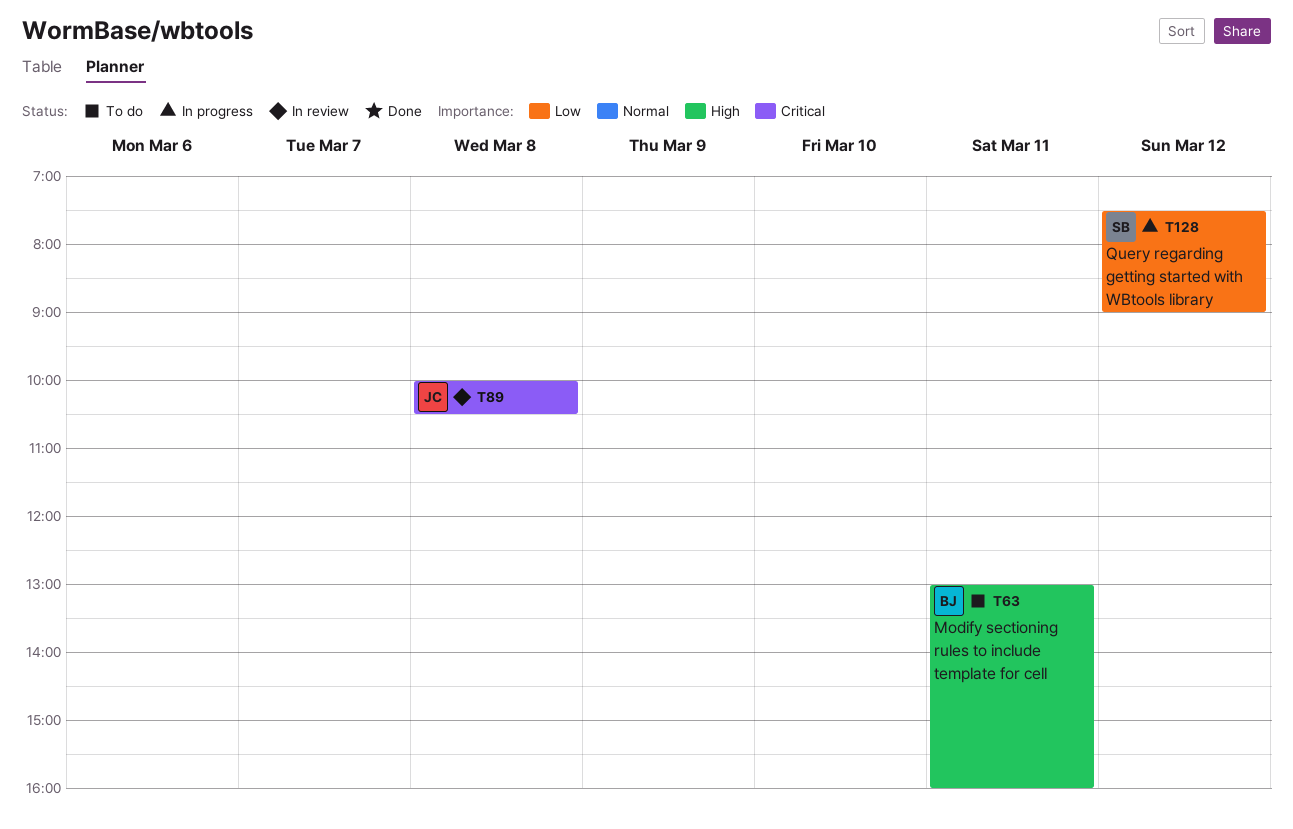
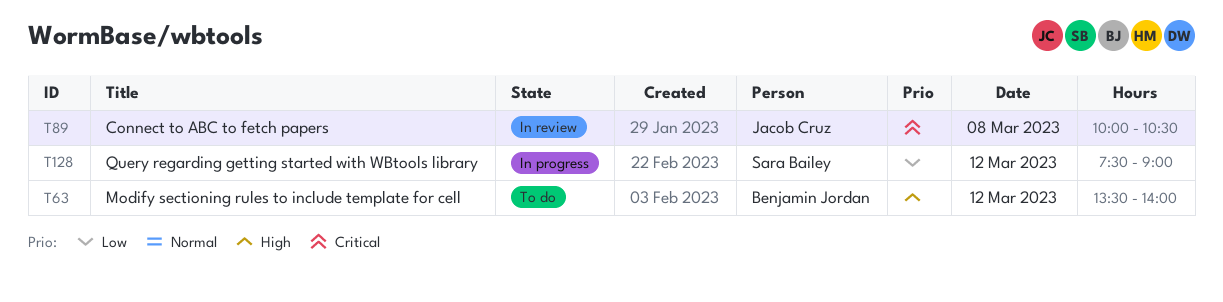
T63, day: Mar 11 -> Mar 12
T63, begins: 13:00 -> 13:30
T63, ends: 16:00 -> 14:00

